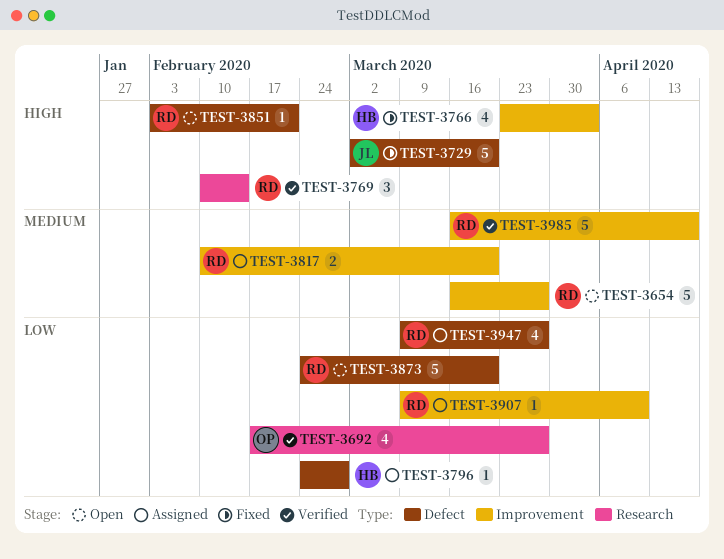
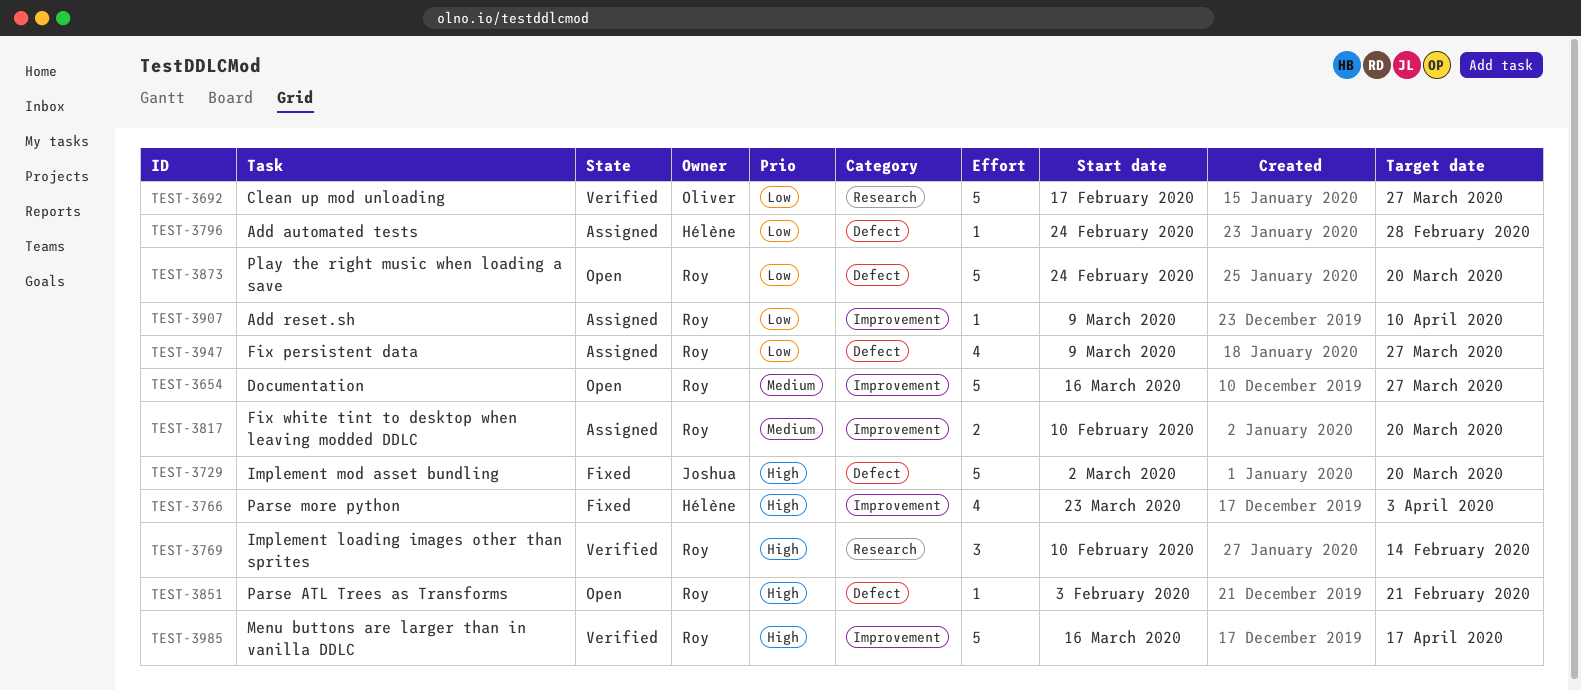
TEST-3692, estimate: 4 -> 5
TEST-3985, priority: Medium -> High

